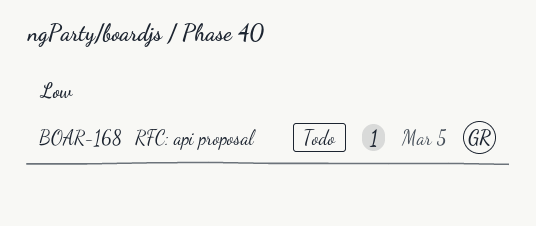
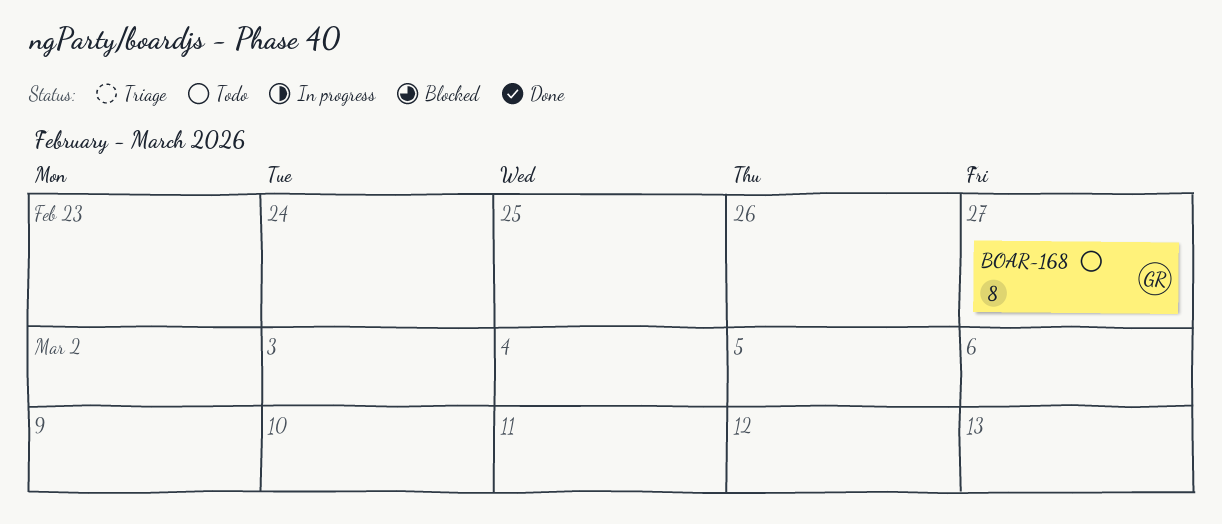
BOAR-168, estimate: 1 -> 8
BOAR-168, due: Mar 5 -> Feb 27

